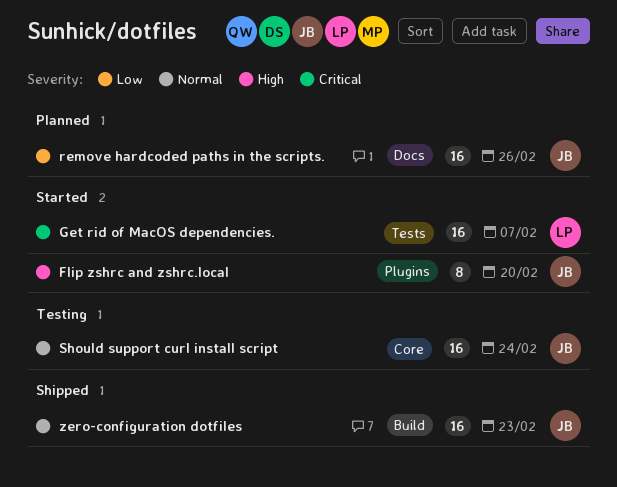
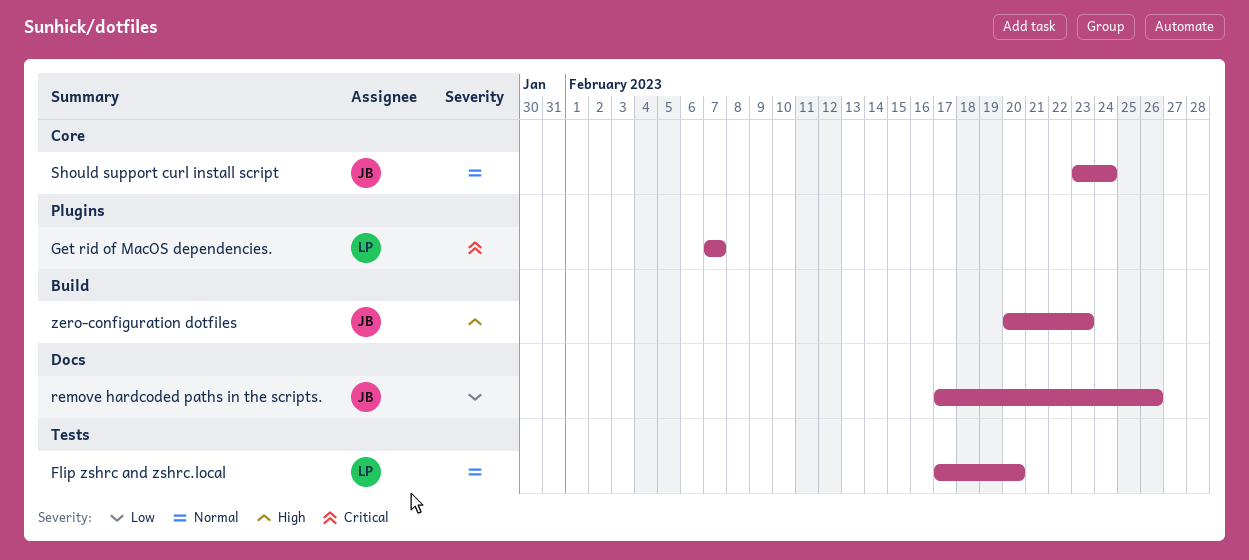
Flip zshrc and zshrc.local, owner: JB -> LP
Flip zshrc and zshrc.local, priority: High -> Normal
Flip zshrc and zshrc.local, label: Plugins -> Tests
Get rid of MacOS dependencies., label: Tests -> Plugins
zero-configuration dotfiles, priority: Normal -> High

